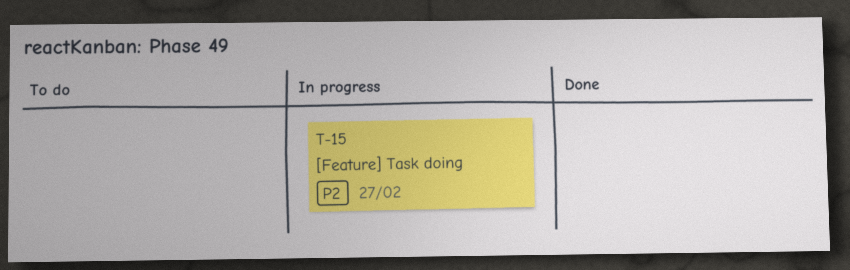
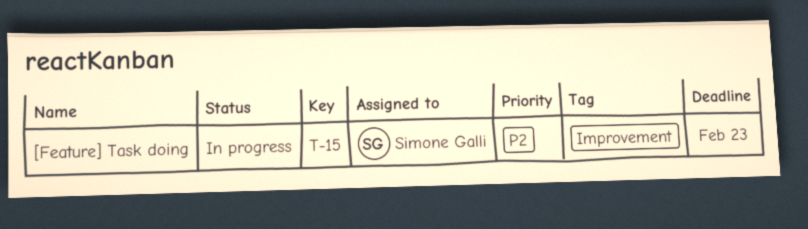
T-15, due: Feb 27 -> Feb 23

